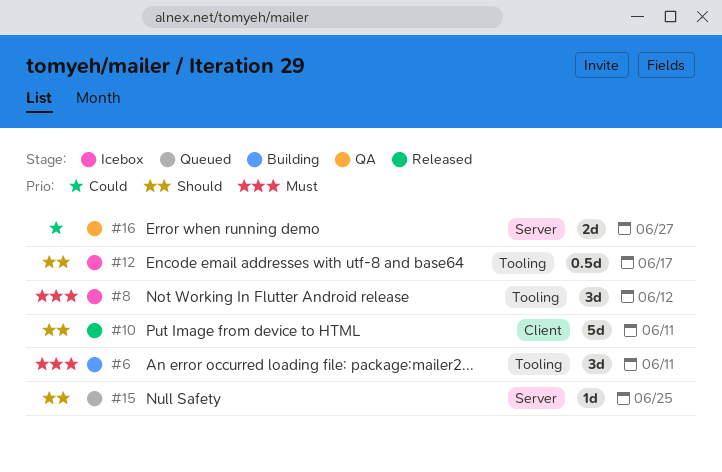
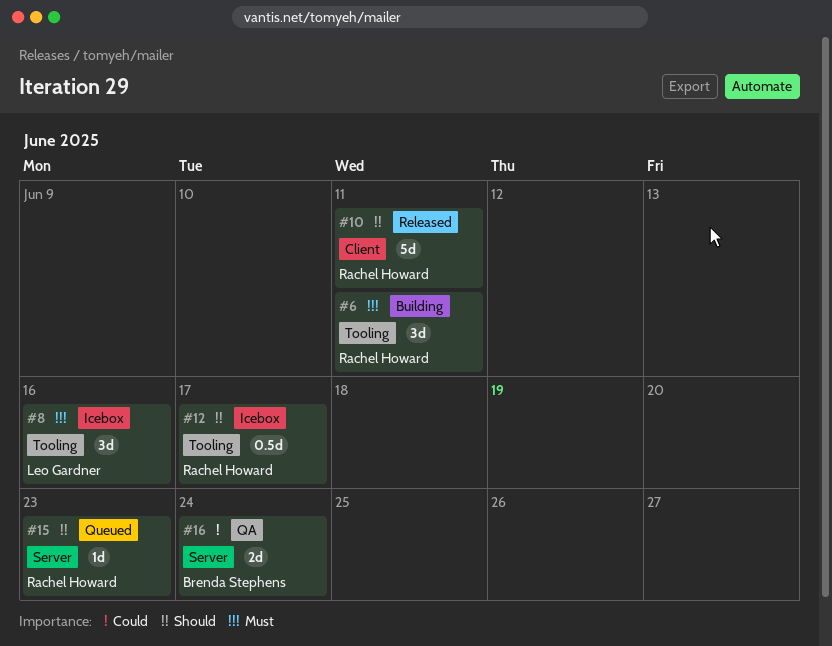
#8, due: Jun 12 -> Jun 16
#15, due: Jun 25 -> Jun 23
#16, due: Jun 27 -> Jun 24

